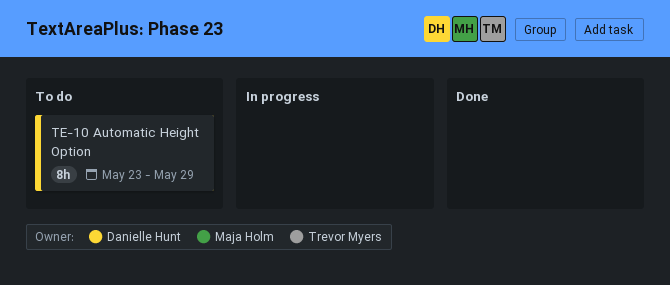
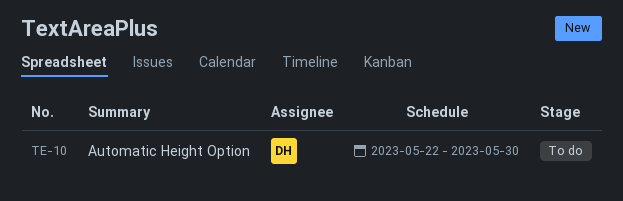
TE-10, start: May 23 -> May 22
TE-10, due: May 29 -> May 30

